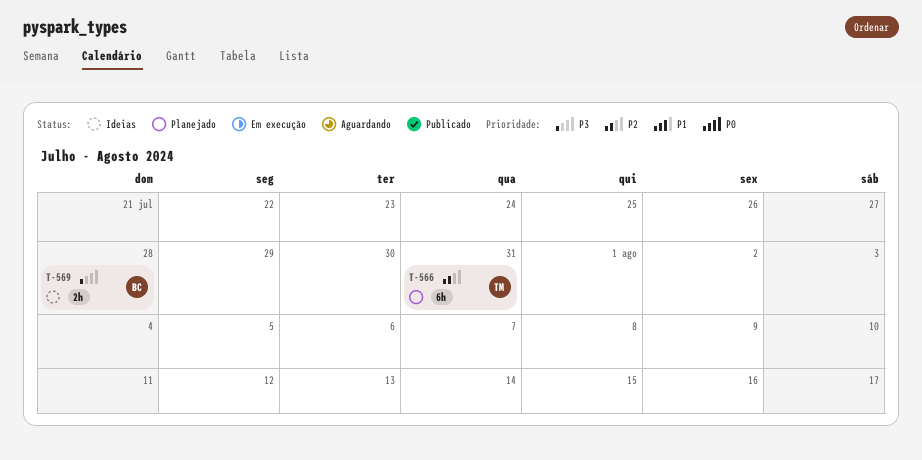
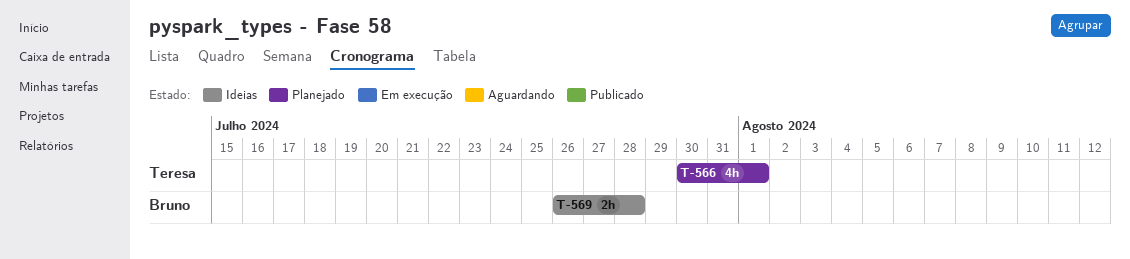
T-566, estimate: 6h -> 4h
T-566, due: Jul 31 -> Aug 1

